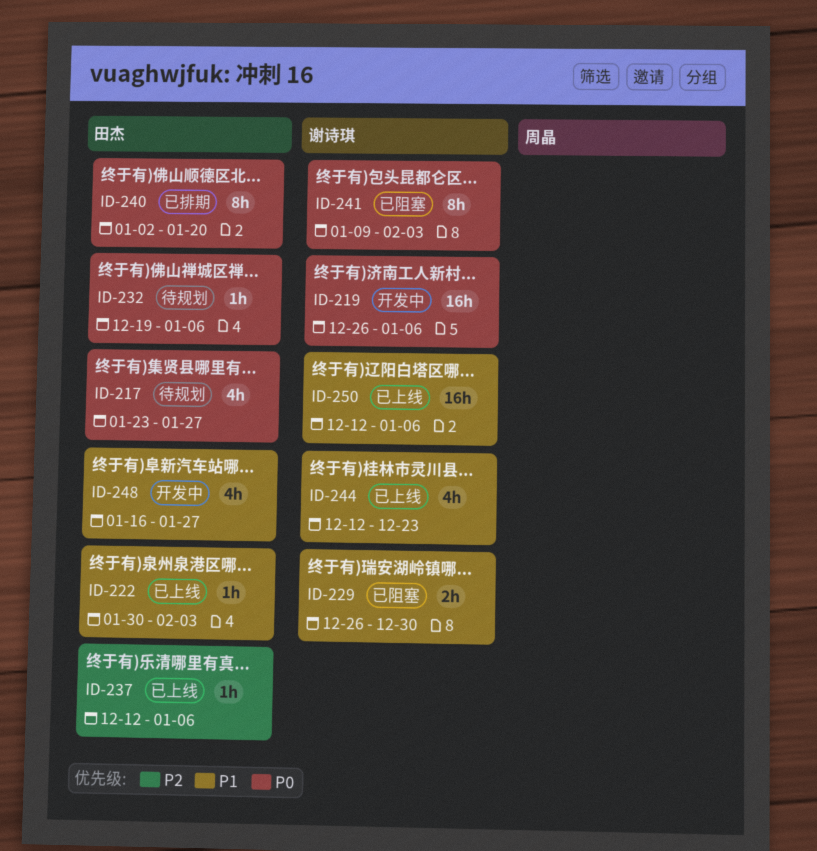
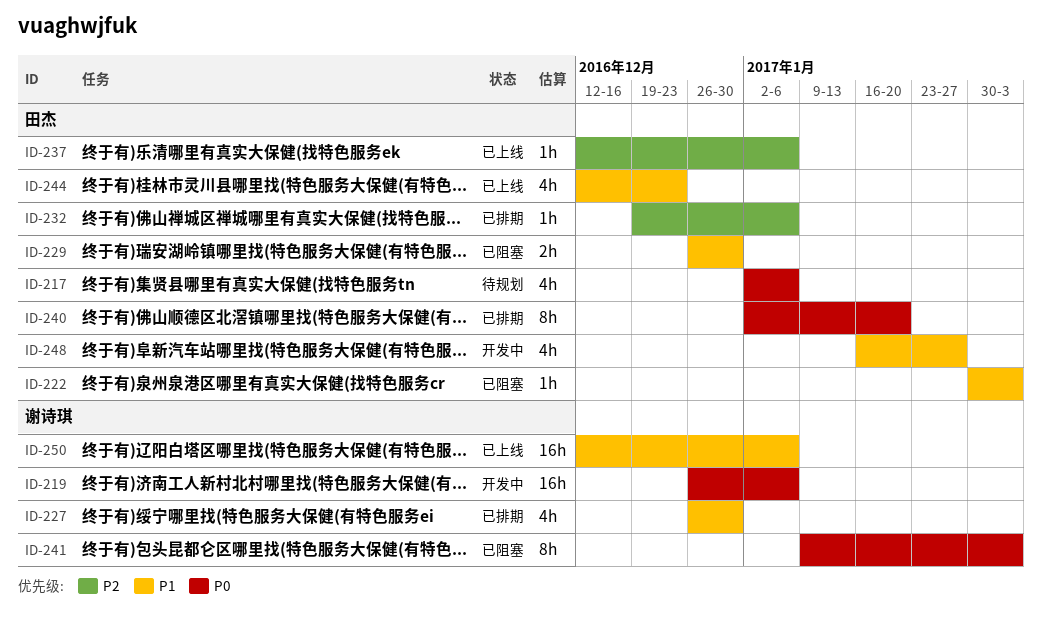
ID-217, start: Jan 23 -> Jan 2
ID-217, due: Jan 27 -> Jan 6
ID-222, status: 已上线 -> 已阻塞
ID-227: none -> present
ID-229, owner: 谢诗琪 -> 田杰
ID-232, status: 待规划 -> 已排期
ID-232, priority: P0 -> P2
ID-244, owner: 谢诗琪 -> 田杰

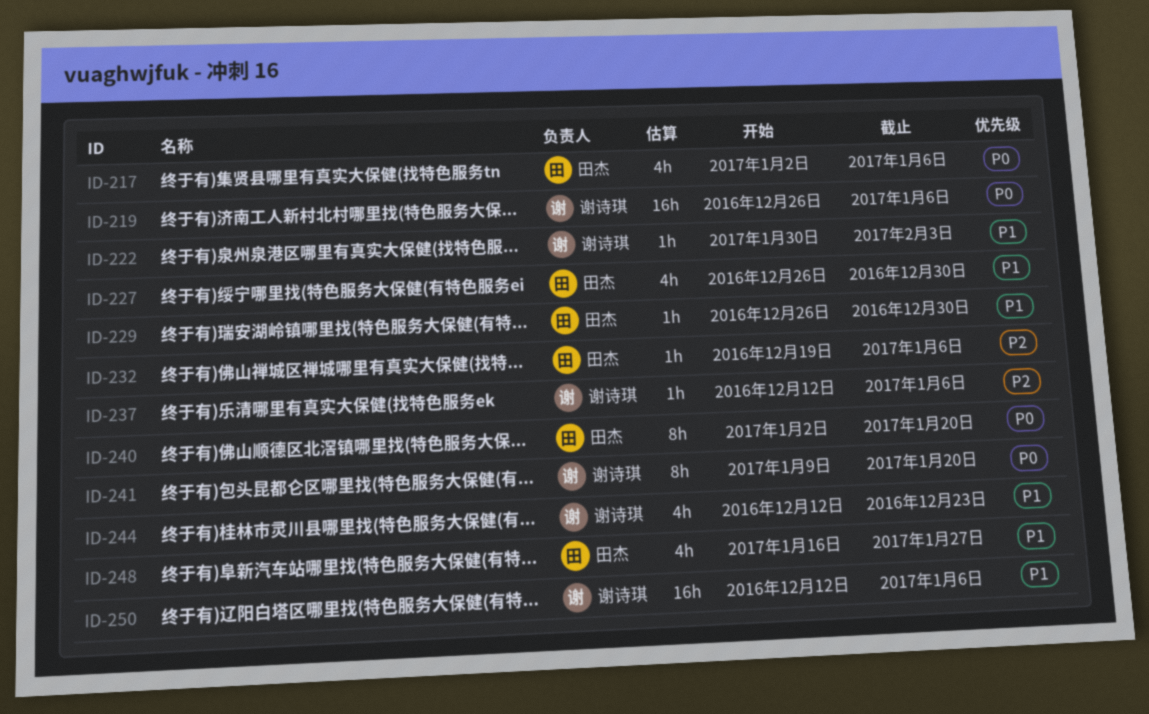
ID-222, owner: 田杰 -> 谢诗琪
ID-227, owner: 谢诗琪 -> 田杰
ID-229, estimate: 2h -> 1h
ID-237, owner: 田杰 -> 谢诗琪
ID-241, due: Feb 3 -> Jan 20
ID-244, owner: 田杰 -> 谢诗琪

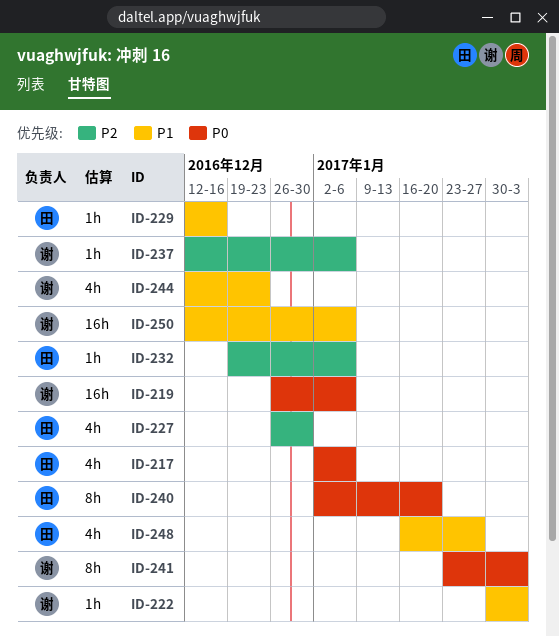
ID-227, priority: P1 -> P2
ID-229, start: Dec 26 -> Dec 12
ID-229, due: Dec 30 -> Dec 16
ID-241, start: Jan 9 -> Jan 23
ID-241, due: Jan 20 -> Feb 3

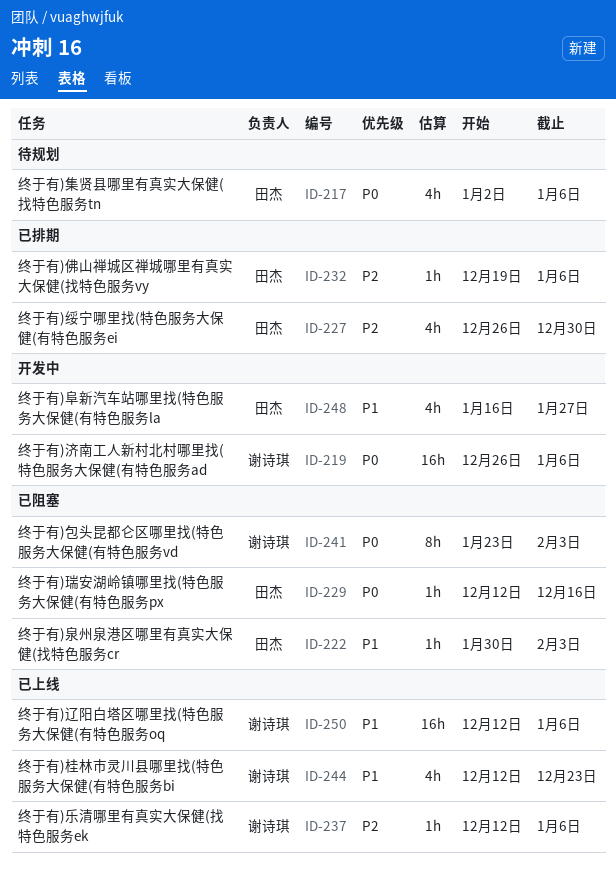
ID-222, owner: 谢诗琪 -> 田杰
ID-229, priority: P1 -> P0
ID-240: present -> none

